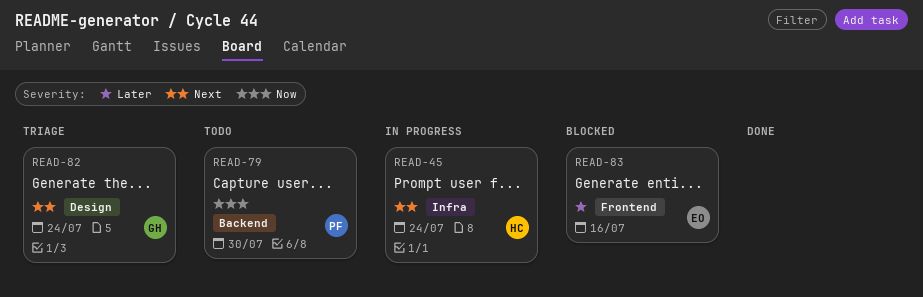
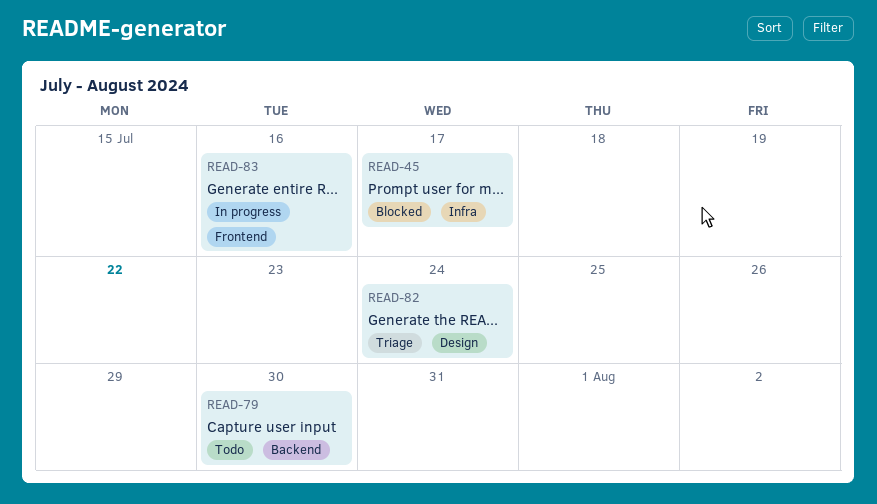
READ-45, status: In progress -> Blocked
READ-45, due: Jul 24 -> Jul 17
READ-83, status: Blocked -> In progress

